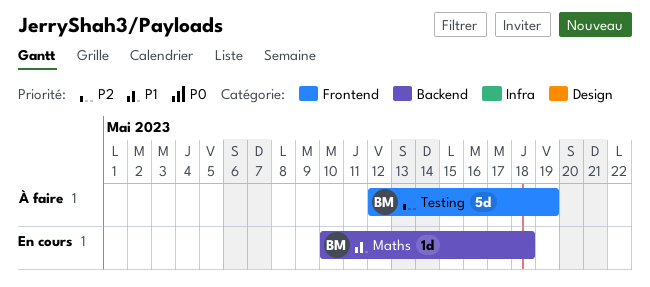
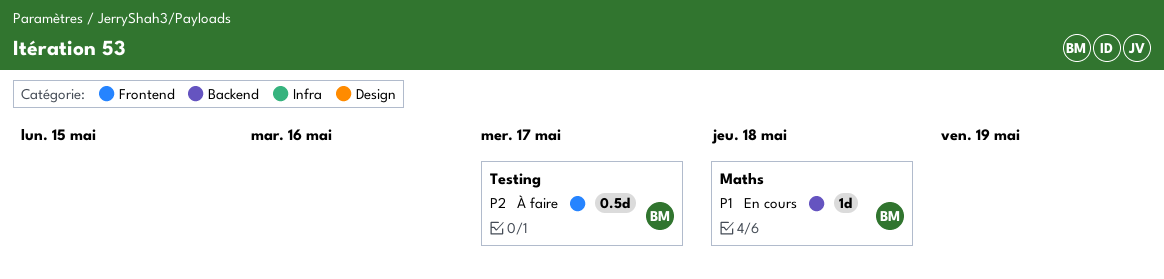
Testing, estimate: 5d -> 0.5d
Testing, due: May 19 -> May 17

